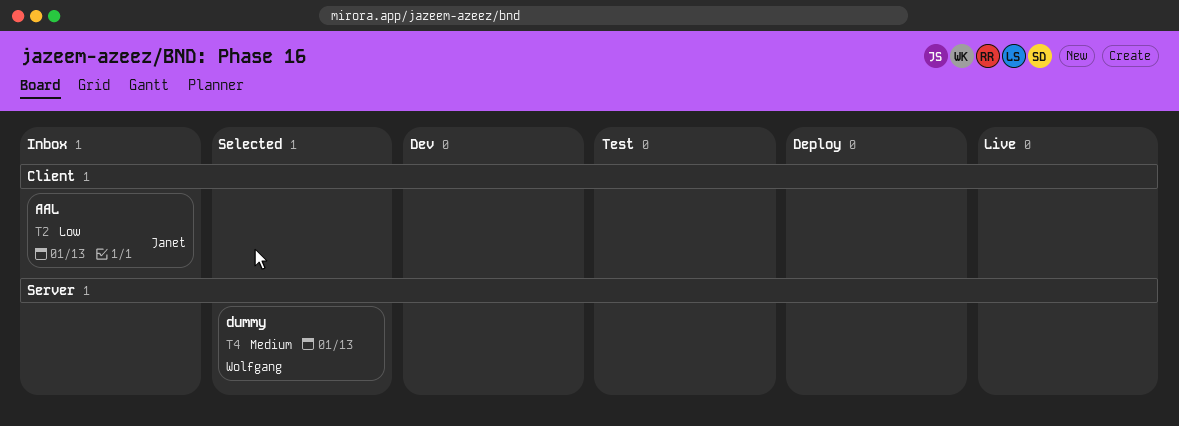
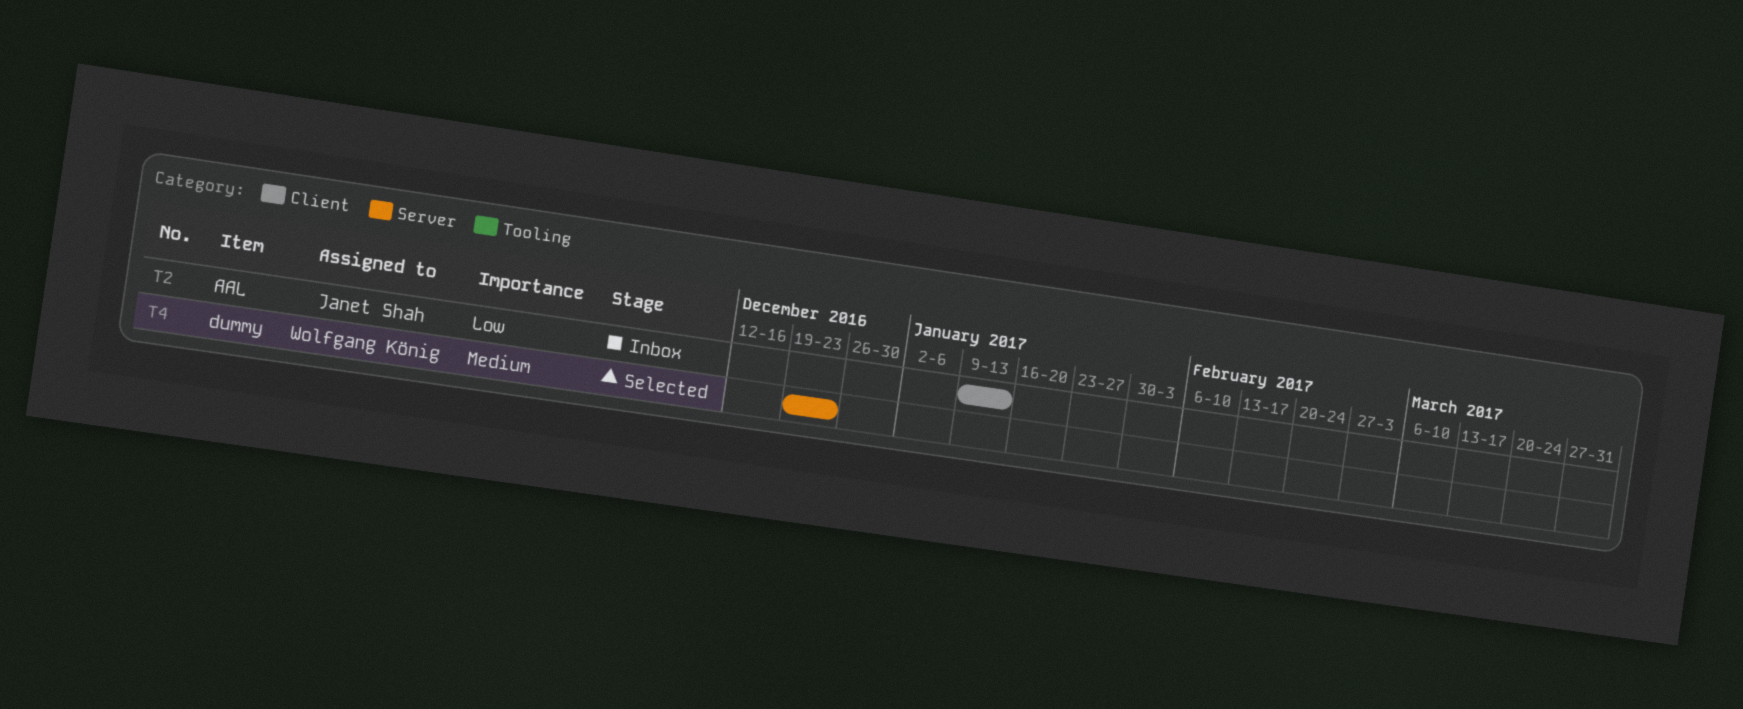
T4, due: Jan 13 -> Dec 23

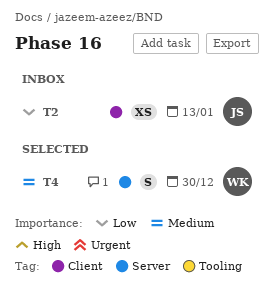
T4, due: Dec 23 -> Dec 30

